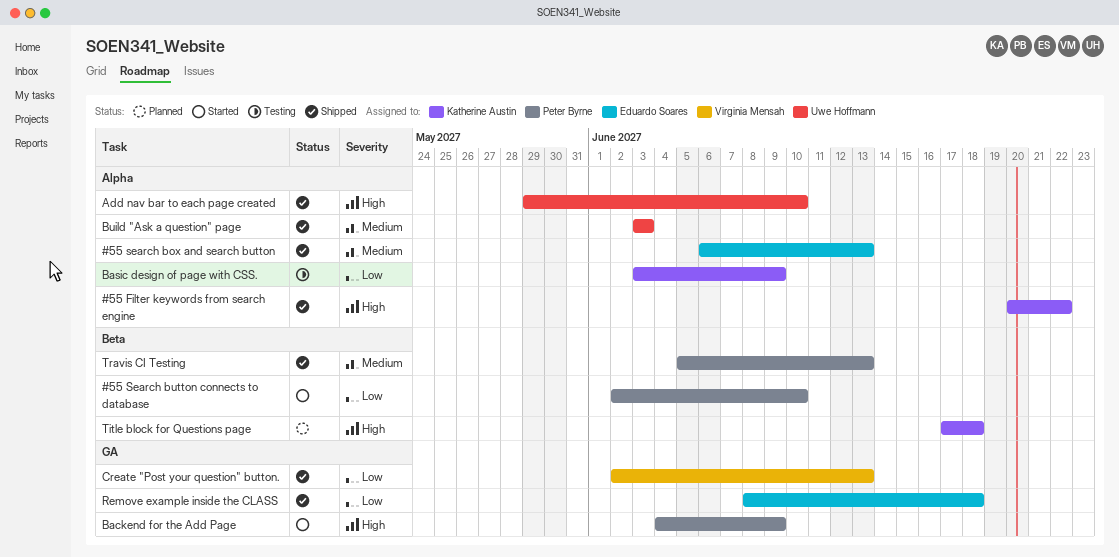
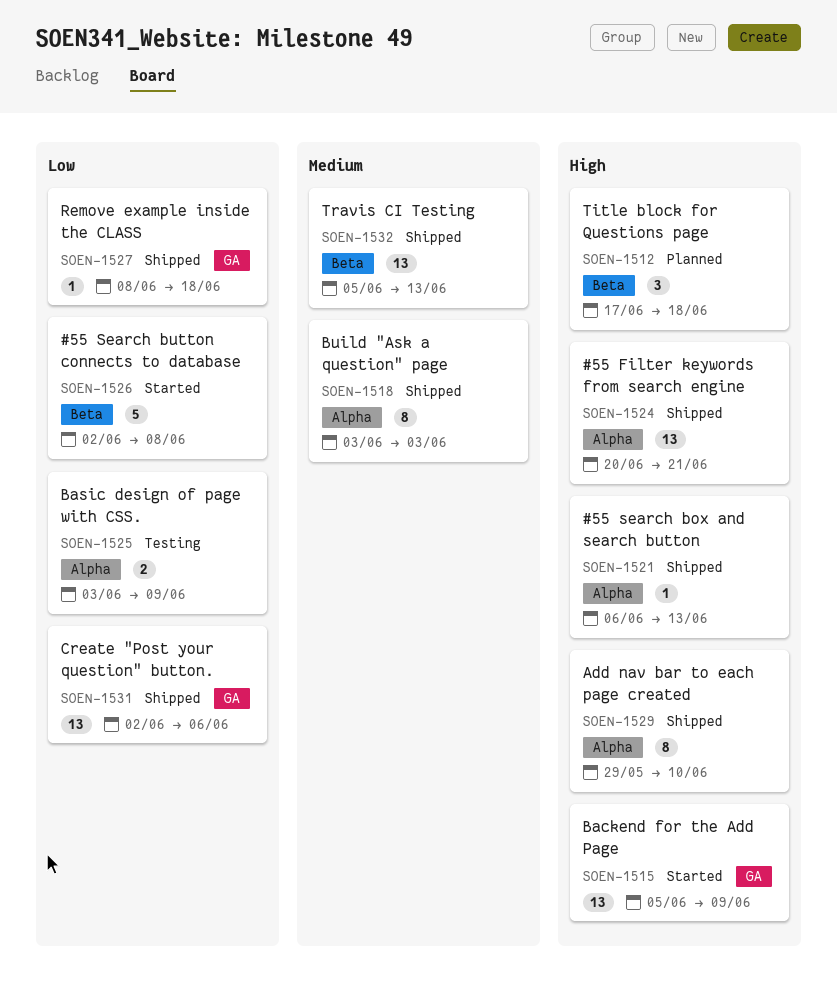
#55 Filter keywords from search engine, due: Jun 22 -> Jun 21
#55 search box and search button, priority: Medium -> High
#55 Search button connects to database, due: Jun 10 -> Jun 8
Backend for the Add Page, start: Jun 4 -> Jun 5
Create "Post your question" button., due: Jun 13 -> Jun 6

